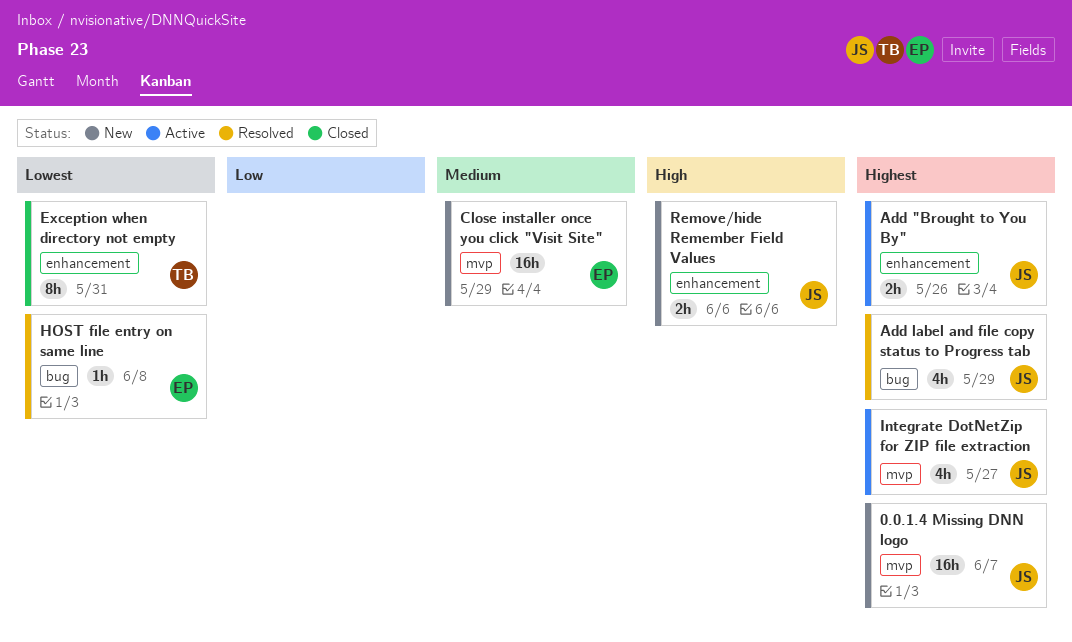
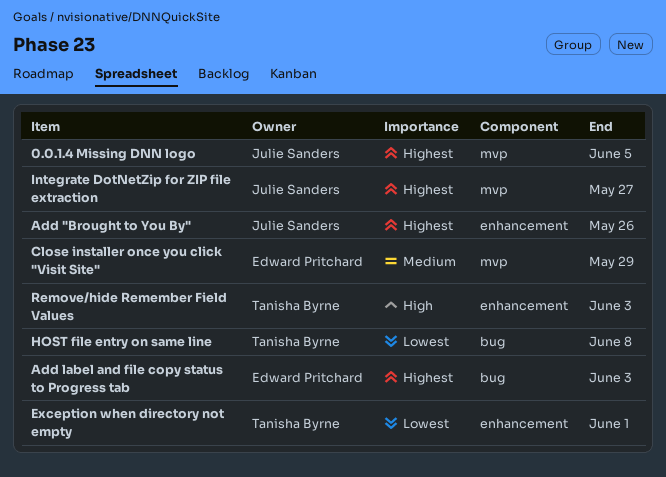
0.0.1.4 Missing DNN logo, due: Jun 7 -> Jun 5
Add label and file copy status to Progress tab, owner: Julie Sanders -> Edward Pritchard
Add label and file copy status to Progress tab, due: May 29 -> Jun 3
Exception when directory not empty, due: May 31 -> Jun 1
HOST file entry on same line, owner: Edward Pritchard -> Tanisha Byrne
Remove/hide Remember Field Values, owner: Julie Sanders -> Tanisha Byrne
Remove/hide Remember Field Values, due: Jun 6 -> Jun 3

